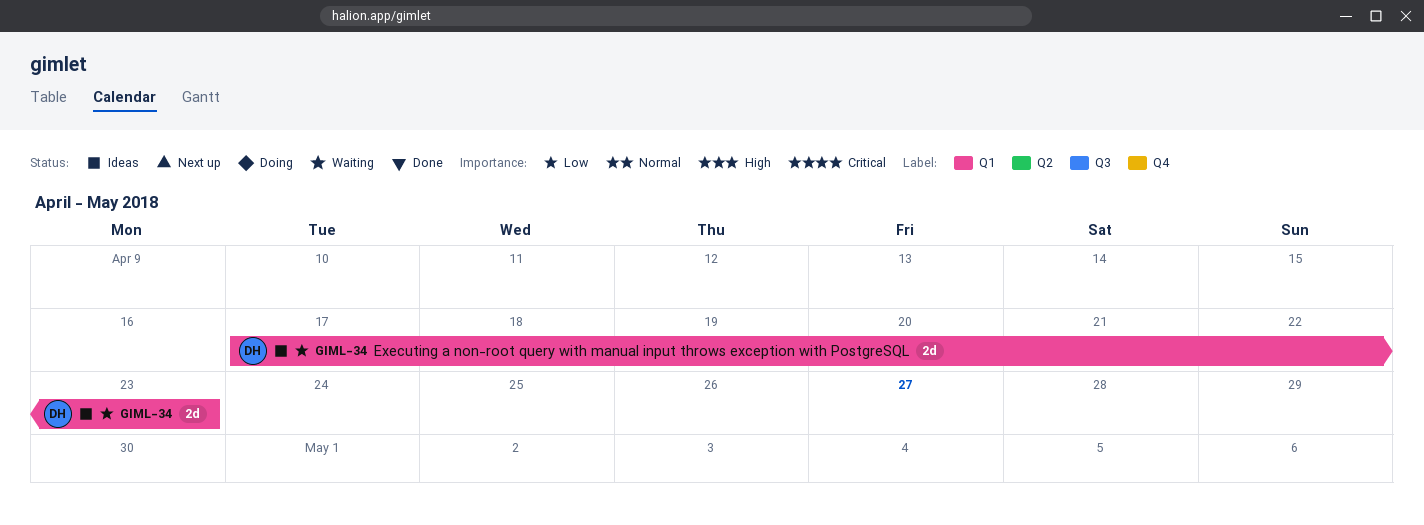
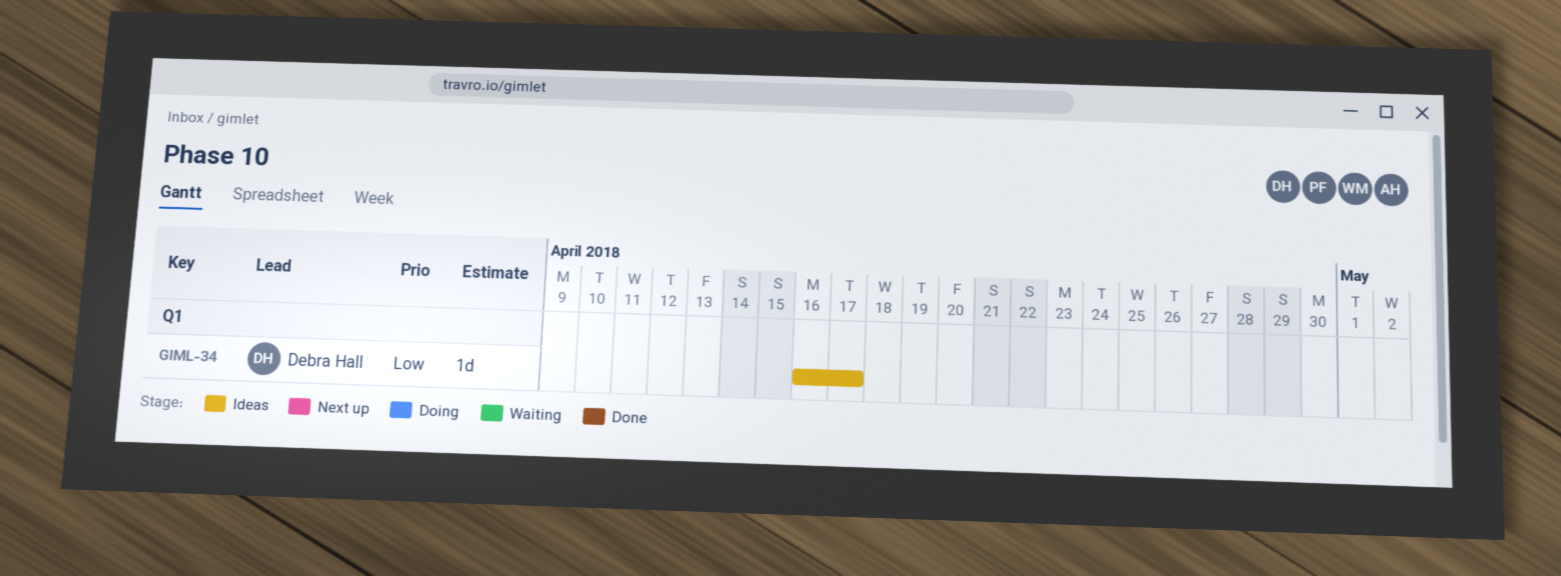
GIML-34, estimate: 2d -> 1d
GIML-34, start: Apr 17 -> Apr 16
GIML-34, due: Apr 23 -> Apr 17

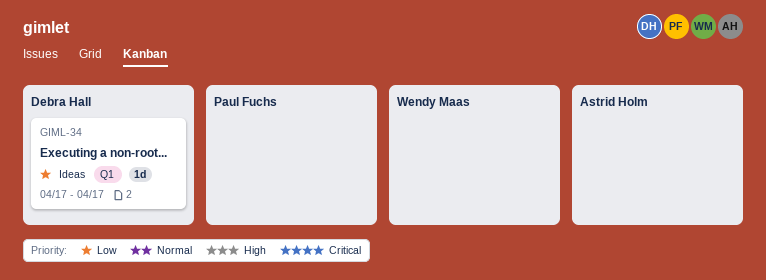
GIML-34, start: Apr 16 -> Apr 17

